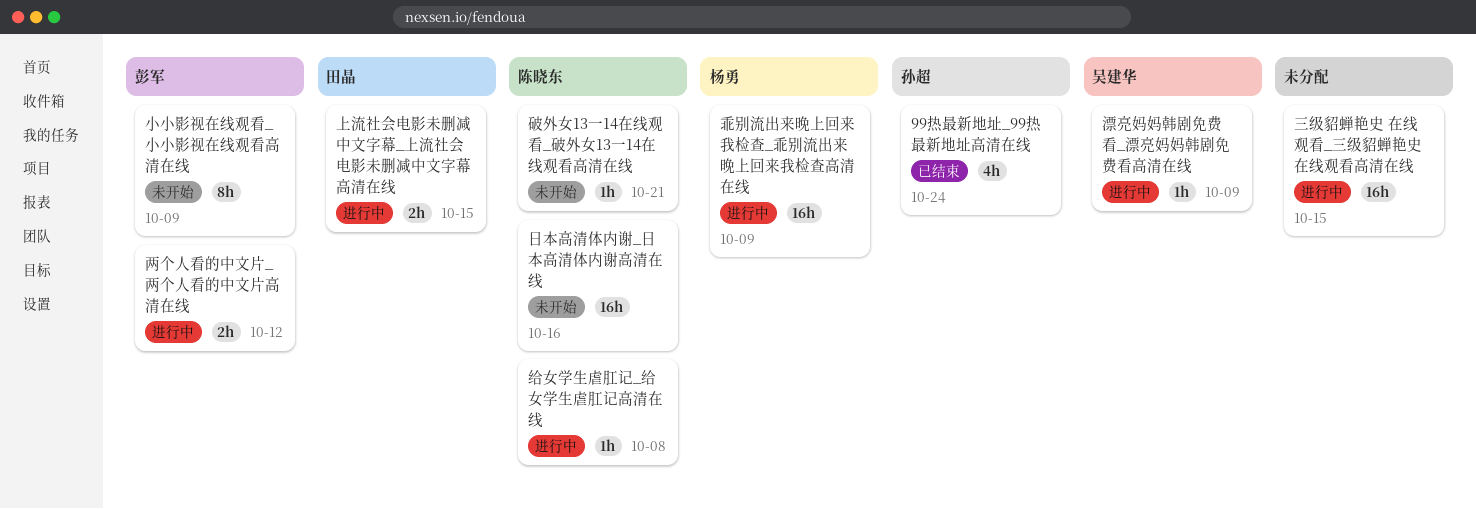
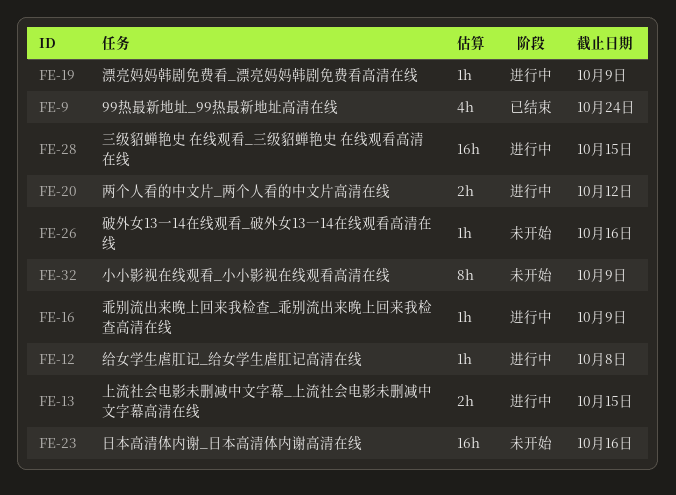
乖别流出来晚上回来我检查_乖别流出来晚上回来我检查高清在线, estimate: 16h -> 1h
破外女13一14在线观看_破外女13一14在线观看高清在线, due: Oct 21 -> Oct 16

